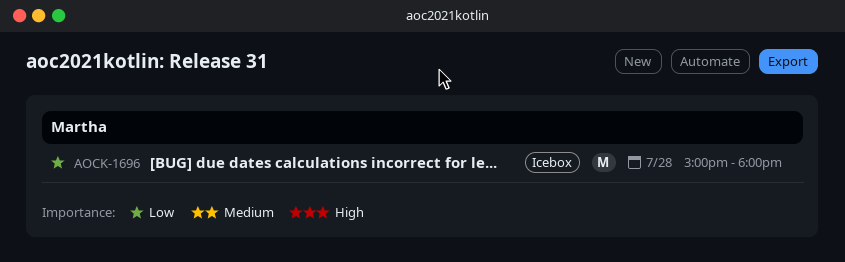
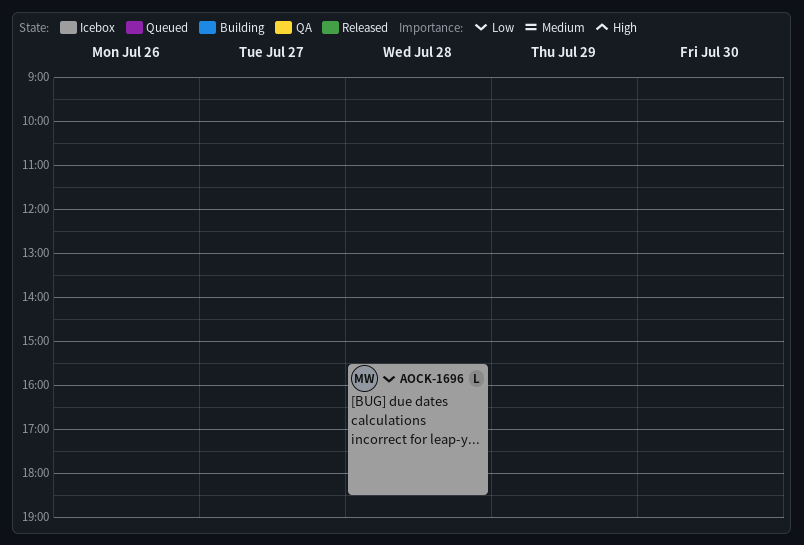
AOCK-1696, estimate: M -> L
AOCK-1696, begins: 15:00 -> 15:30
AOCK-1696, ends: 18:00 -> 18:30

